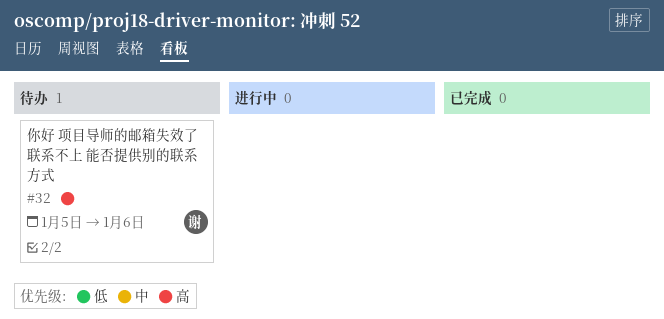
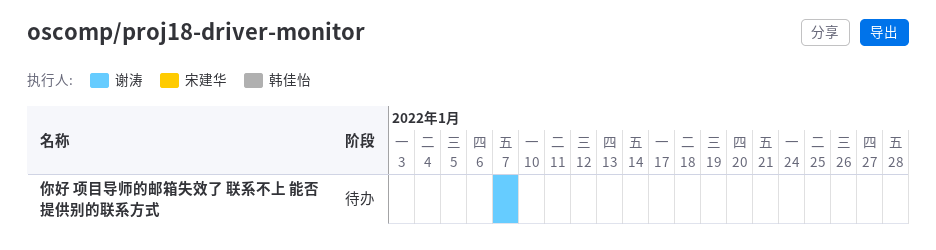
你好 项目导师的邮箱失效了 联系不上 能否提供别的联系方式, start: Jan 5 -> Jan 7
你好 项目导师的邮箱失效了 联系不上 能否提供别的联系方式, due: Jan 6 -> Jan 7

